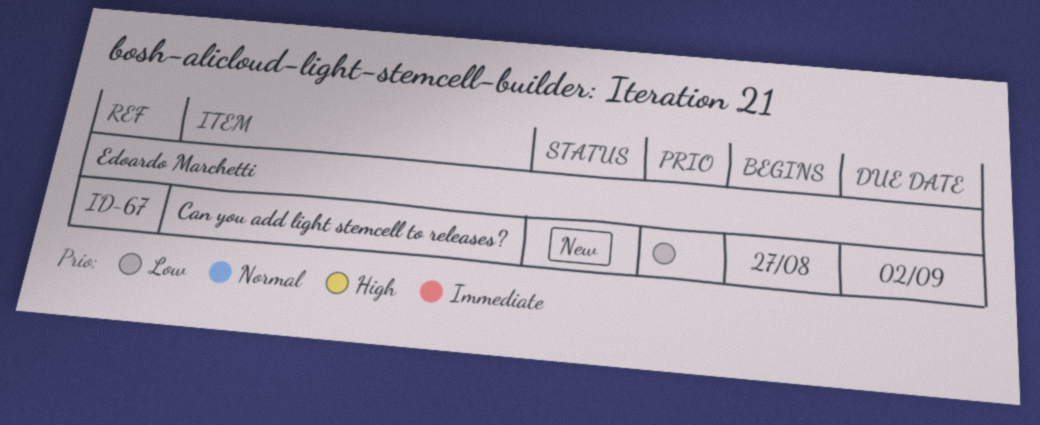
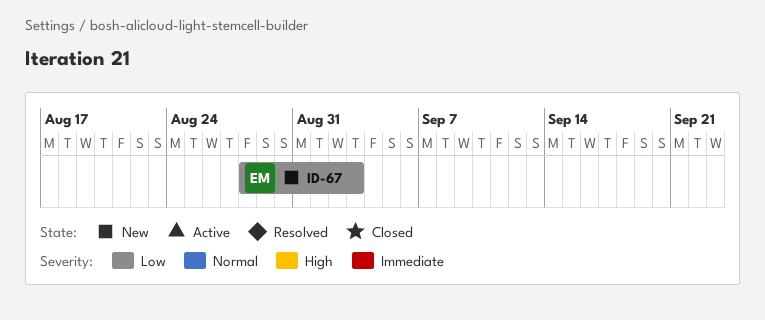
ID-67, start: Aug 27 -> Aug 28
ID-67, due: Sep 2 -> Sep 3

